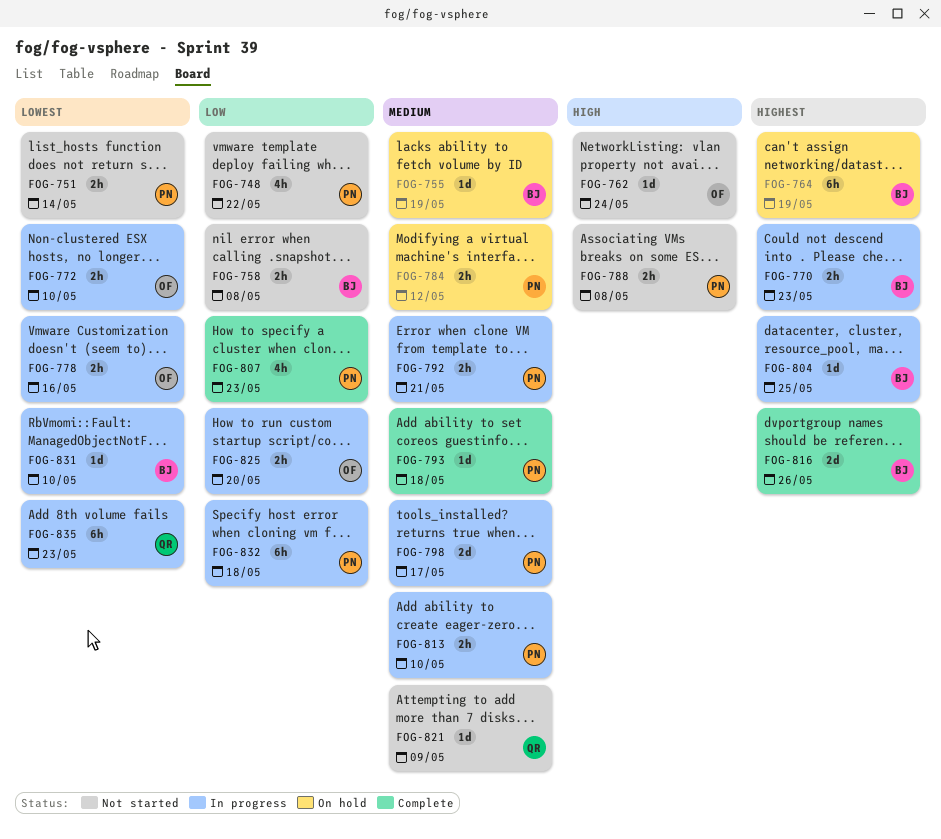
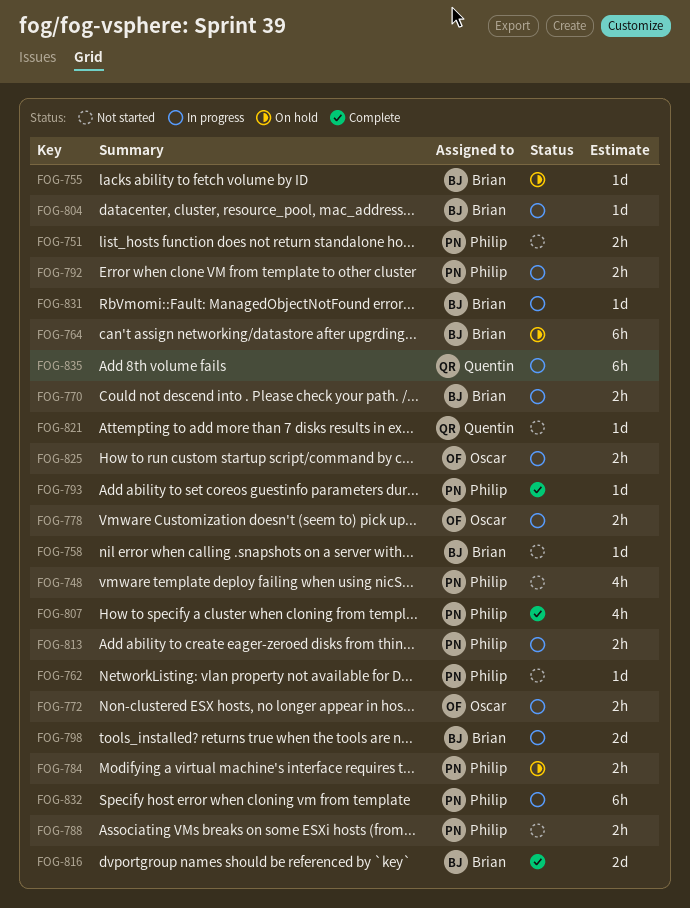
FOG-758, estimate: 2h -> 1d
FOG-762, owner: Oscar -> Philip
FOG-798, owner: Philip -> Brian

